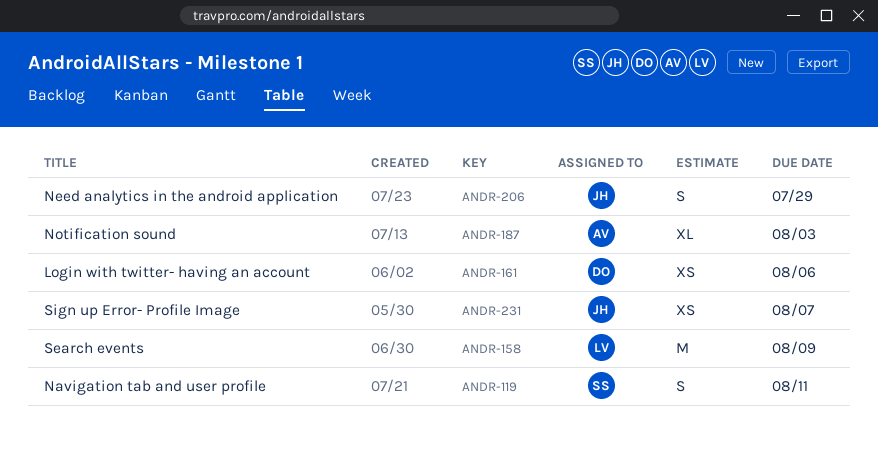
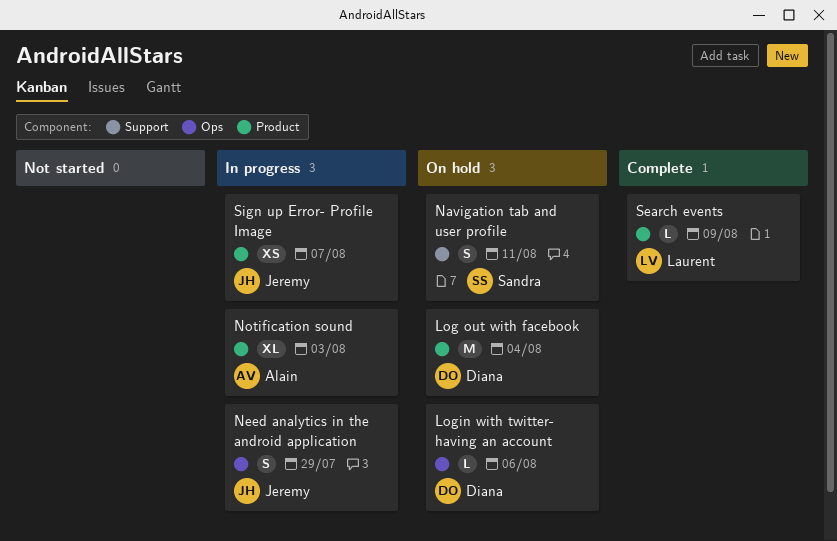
Log out with facebook: none -> present
Login with twitter- having an account, estimate: XS -> L
Search events, estimate: M -> L

